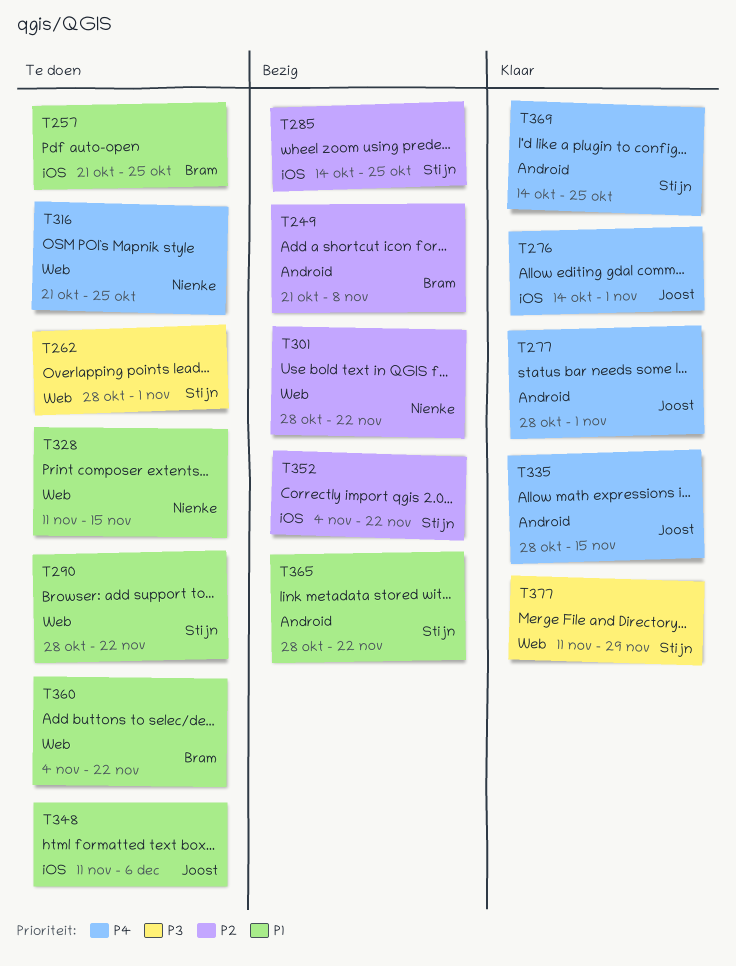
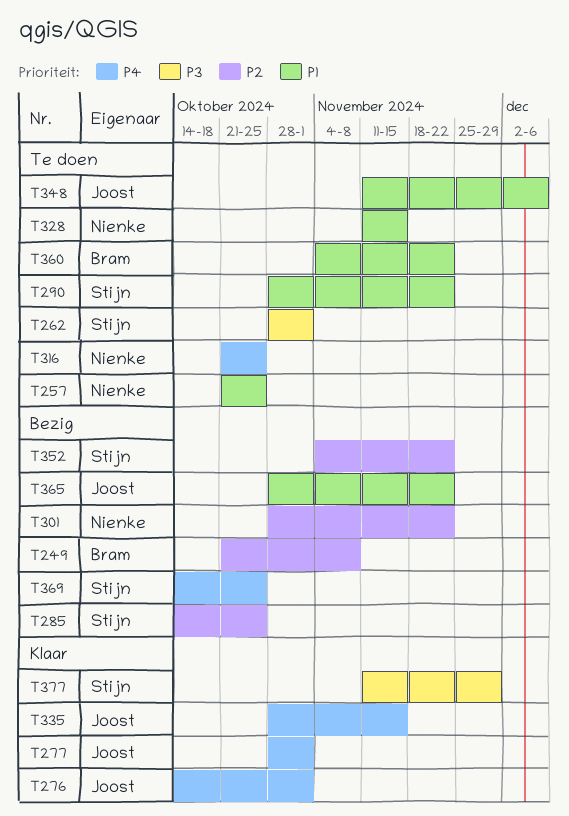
T257, owner: Bram -> Nienke
T365, owner: Stijn -> Joost
T369, status: Klaar -> Bezig

